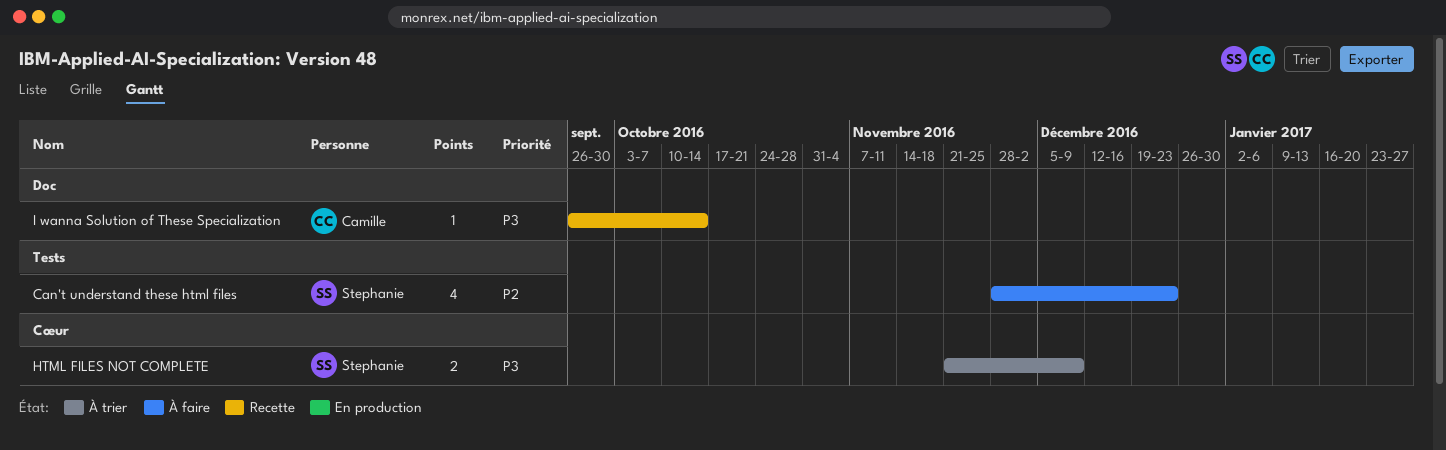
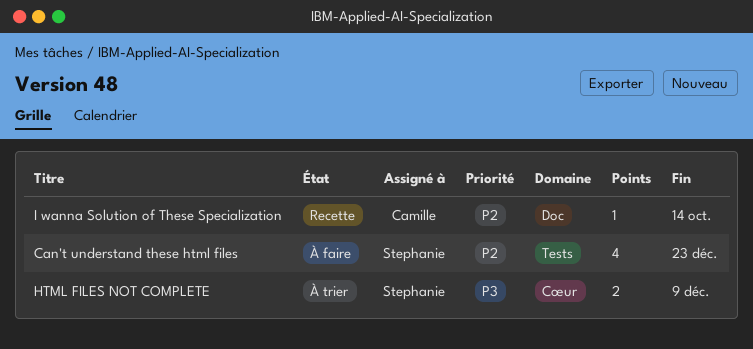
I wanna Solution of These Specialization, priority: P3 -> P2

